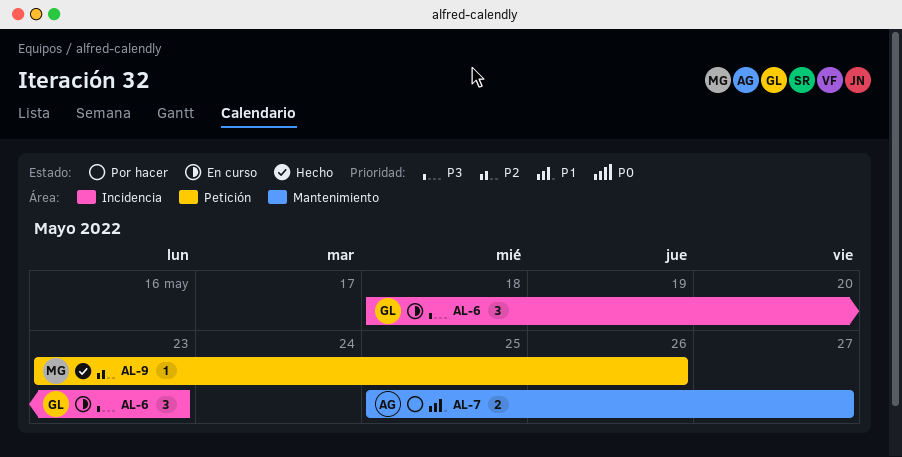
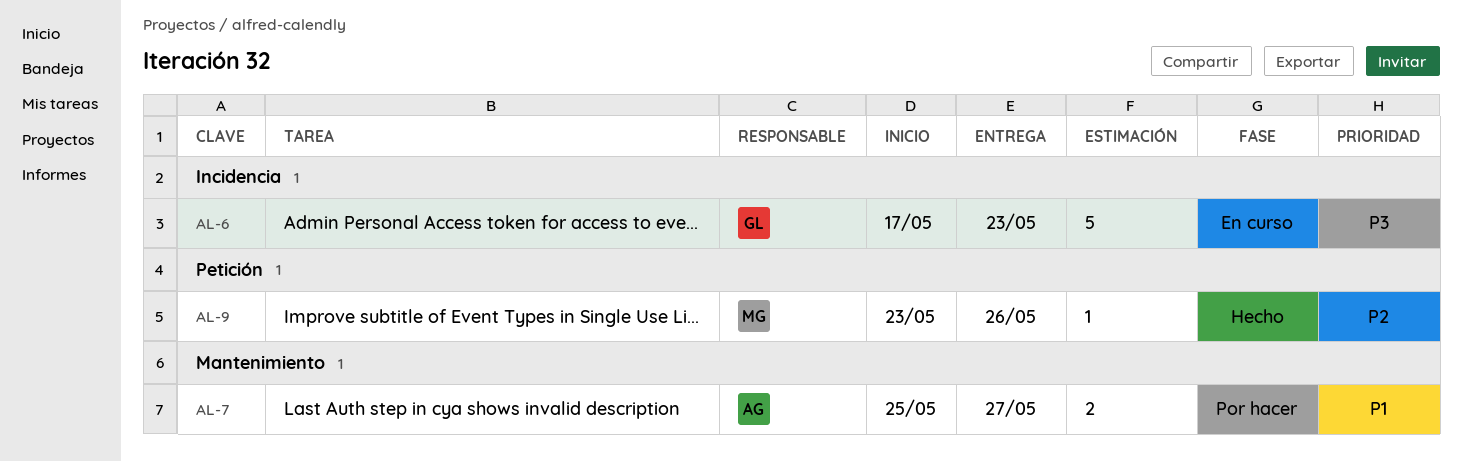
AL-6, estimate: 3 -> 5
AL-6, start: May 18 -> May 17

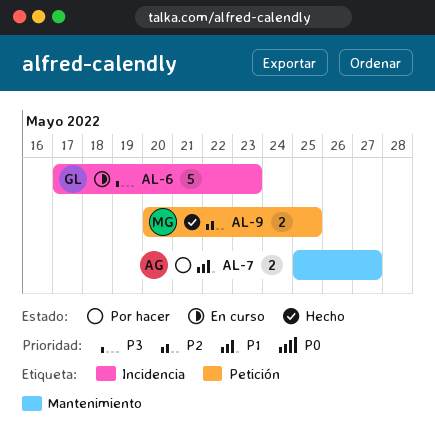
AL-9, estimate: 1 -> 2
AL-9, start: May 23 -> May 20
AL-9, due: May 26 -> May 25

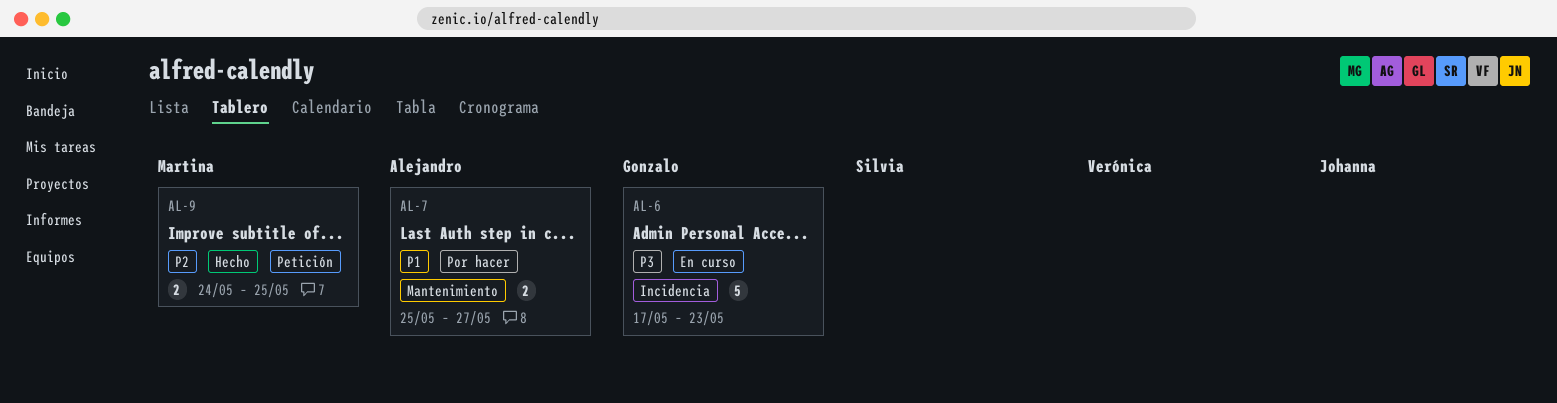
AL-9, start: May 20 -> May 24

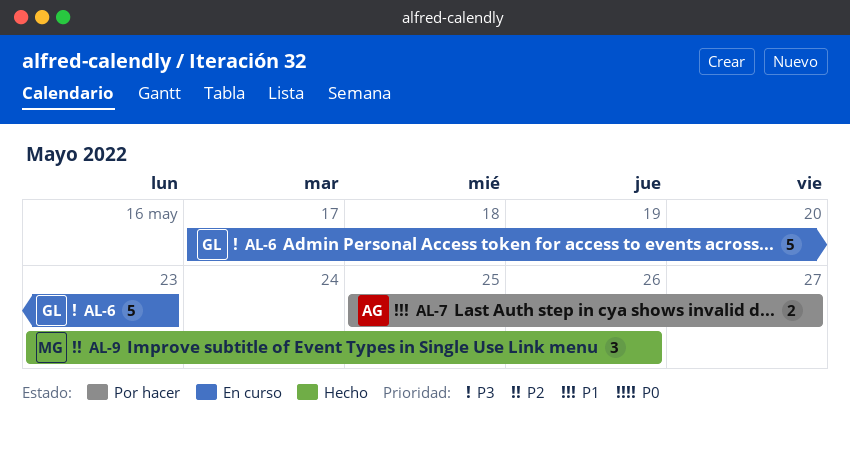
AL-9, estimate: 2 -> 3
AL-9, start: May 24 -> May 23
AL-9, due: May 25 -> May 26

